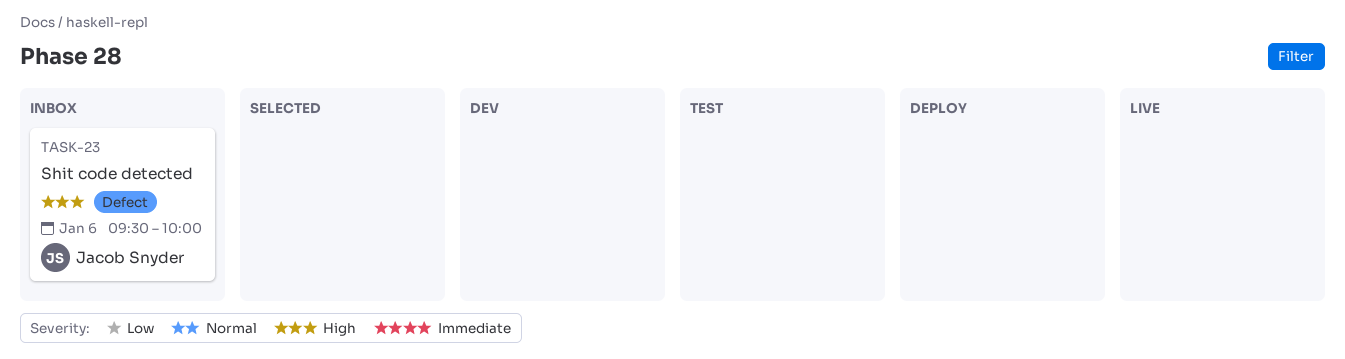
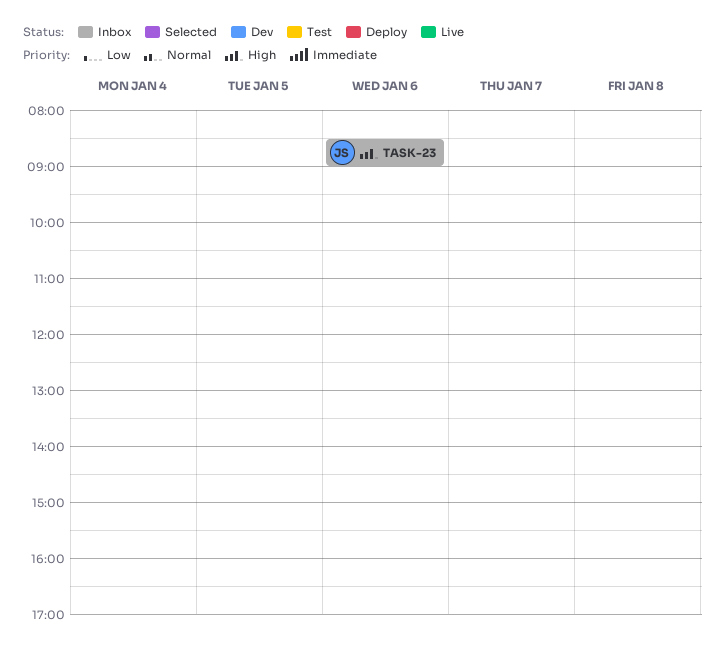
TASK-23, begins: 09:30 -> 08:30
TASK-23, ends: 10:00 -> 09:00

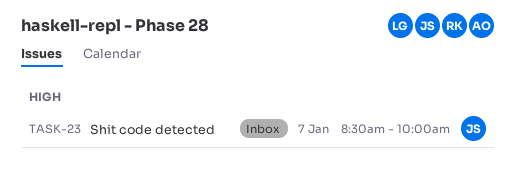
TASK-23, day: Jan 6 -> Jan 7
TASK-23, ends: 09:00 -> 10:00

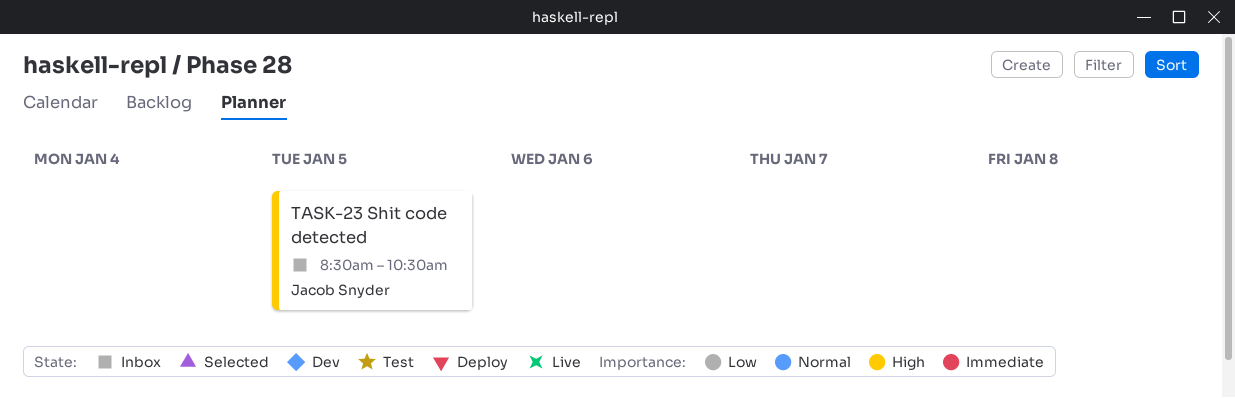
TASK-23, day: Jan 7 -> Jan 5
TASK-23, ends: 10:00 -> 10:30

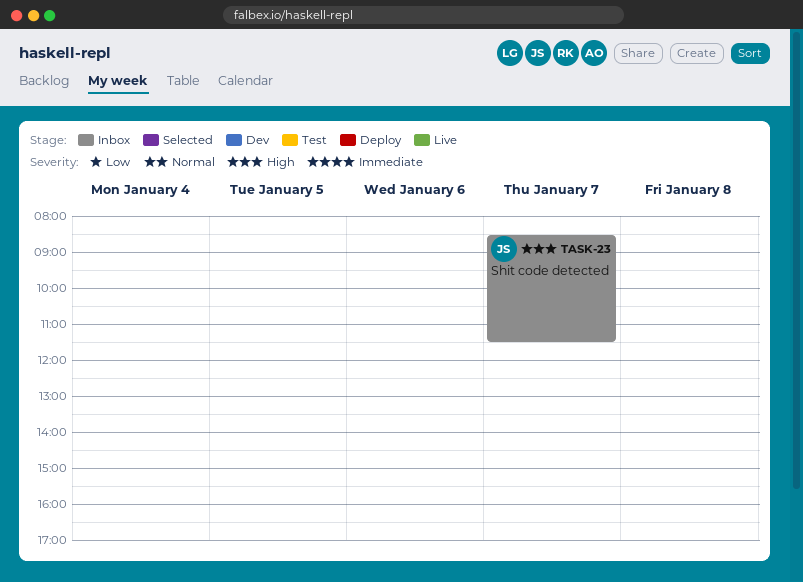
TASK-23, day: Jan 5 -> Jan 7
TASK-23, ends: 10:30 -> 11:30

